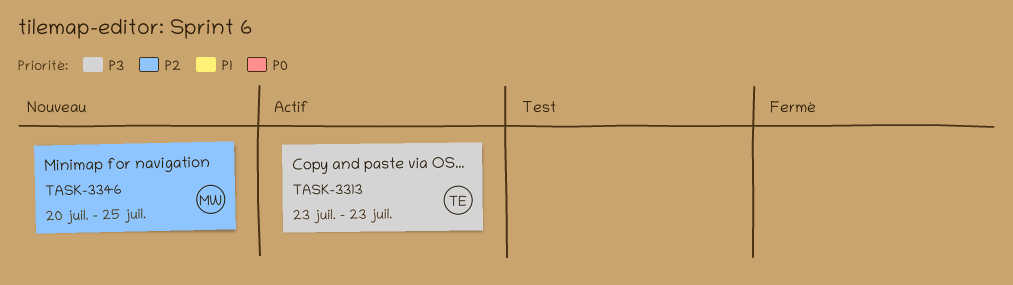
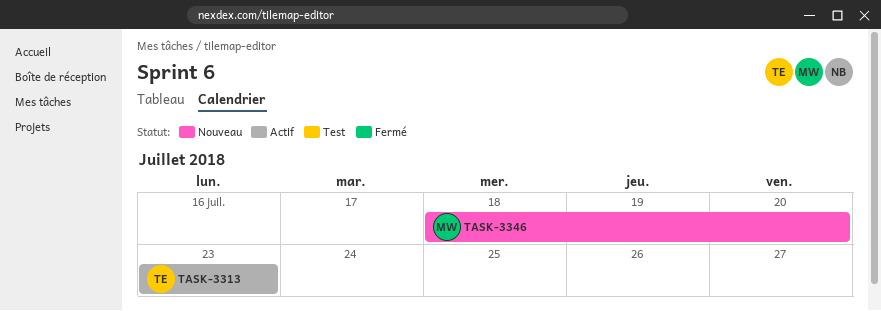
TASK-3346, start: Jul 20 -> Jul 18
TASK-3346, due: Jul 25 -> Jul 20

